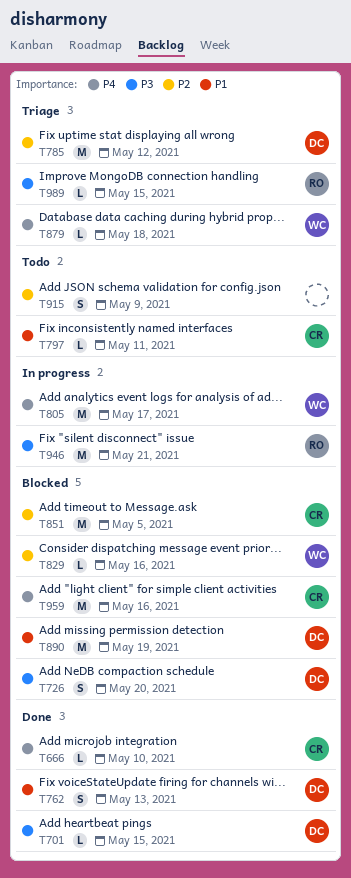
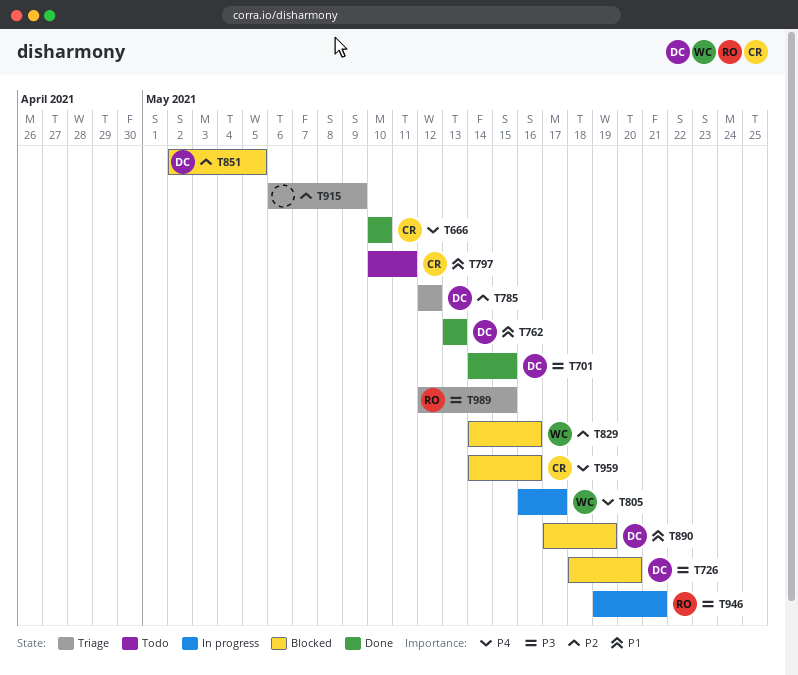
T851, owner: CR -> DC
T879: present -> none
T915, status: Todo -> Triage

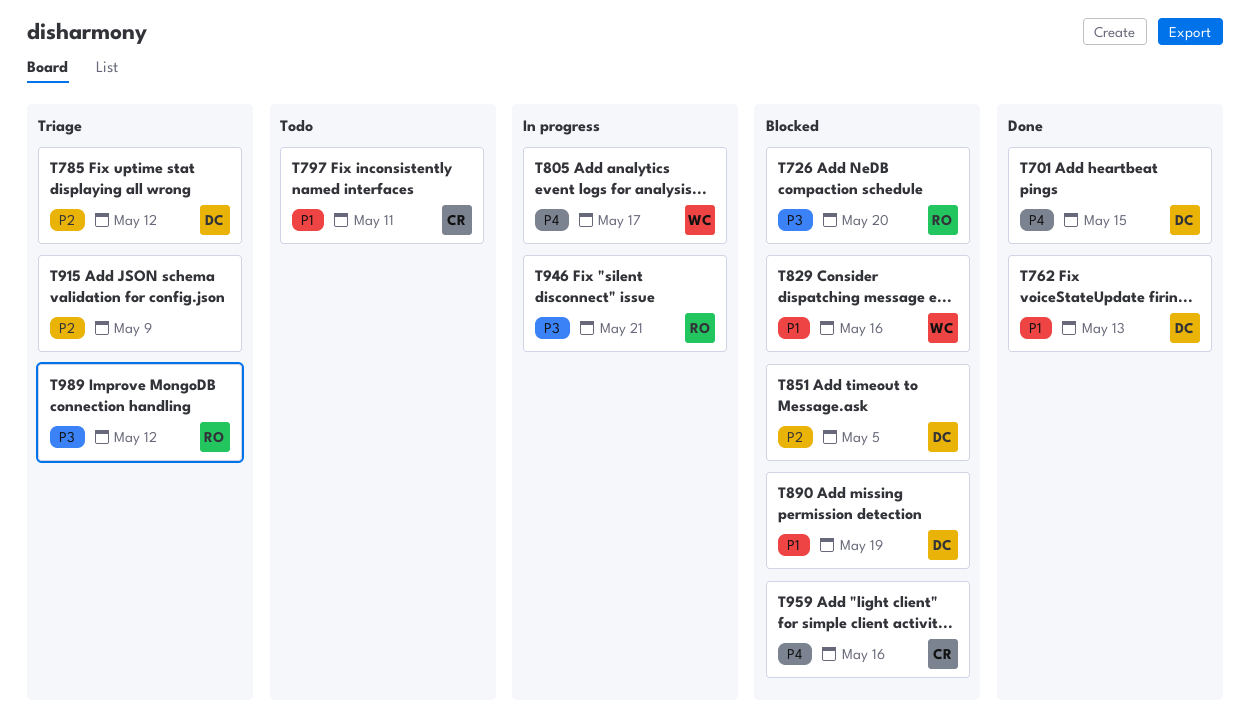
T666: present -> none
T701, priority: P3 -> P4
T726, owner: DC -> RO
T829, priority: P2 -> P1
T989, due: May 15 -> May 12

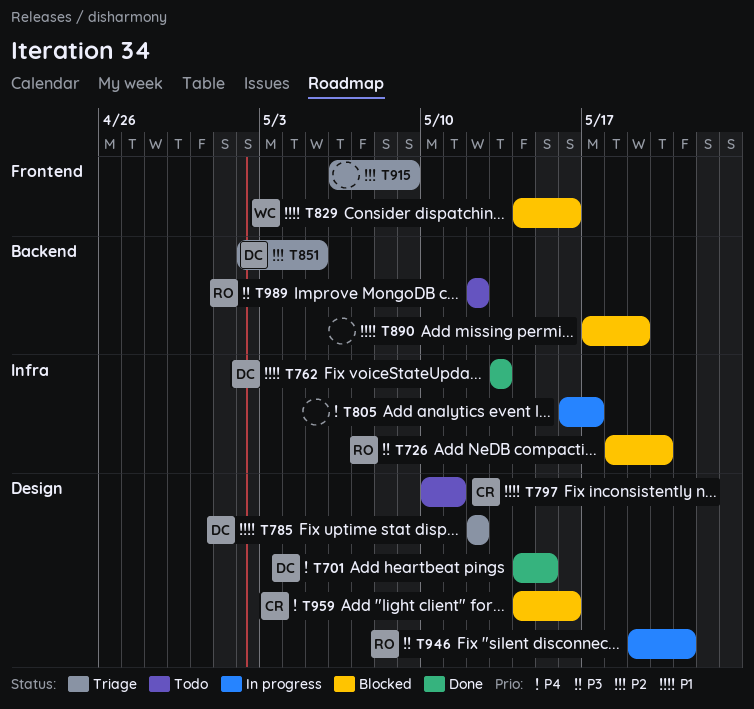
T785, priority: P2 -> P1
T805, owner: WC -> none
T851, status: Blocked -> Triage
T890, owner: DC -> none
T989, status: Triage -> Todo

